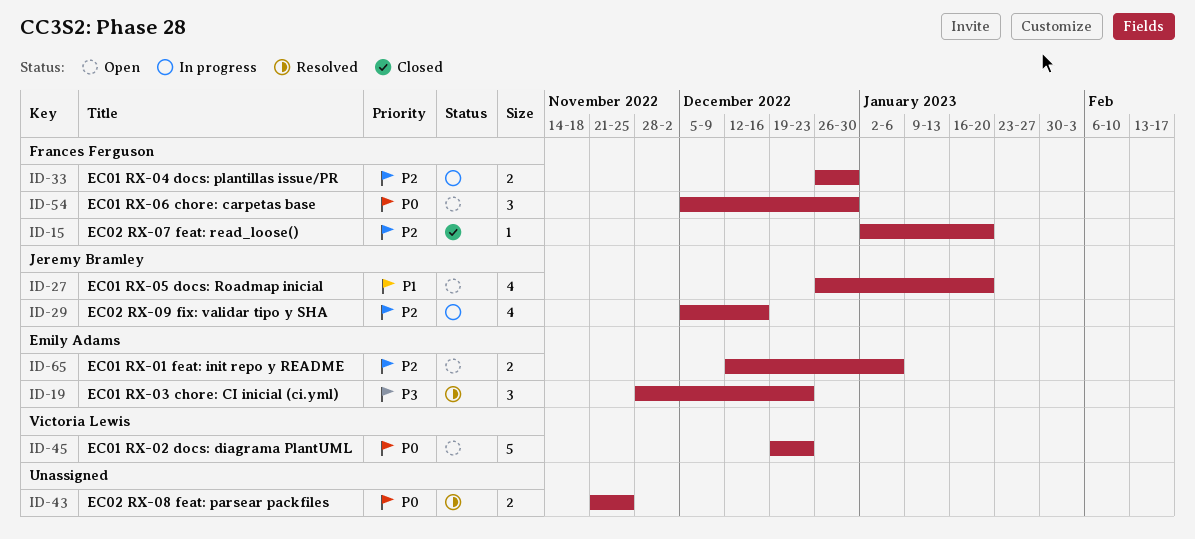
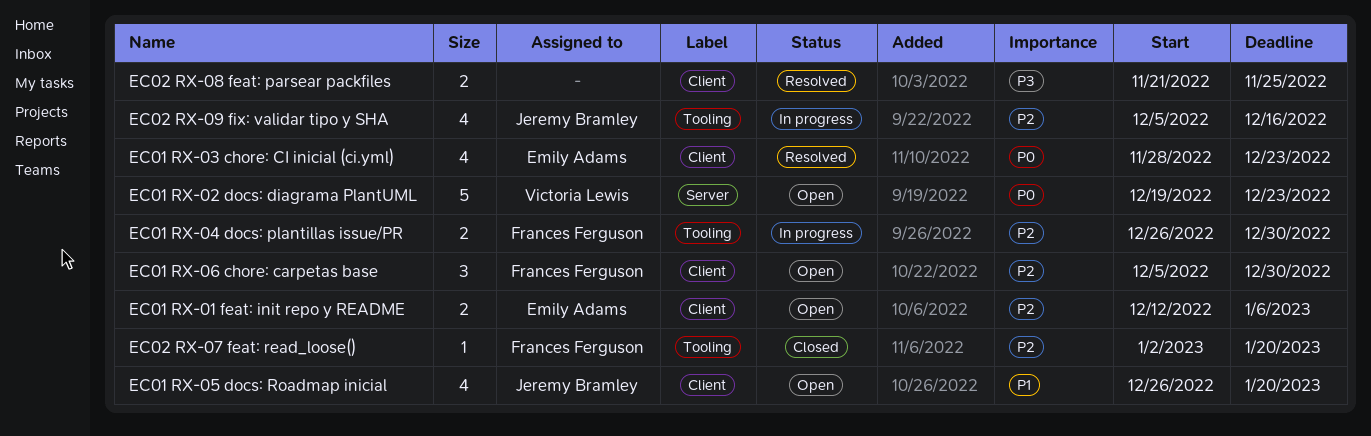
EC01 RX-03 chore: CI inicial (ci.yml), priority: P3 -> P0
EC01 RX-03 chore: CI inicial (ci.yml), estimate: 3 -> 4
EC01 RX-06 chore: carpetas base, priority: P0 -> P2
EC02 RX-08 feat: parsear packfiles, priority: P0 -> P3

